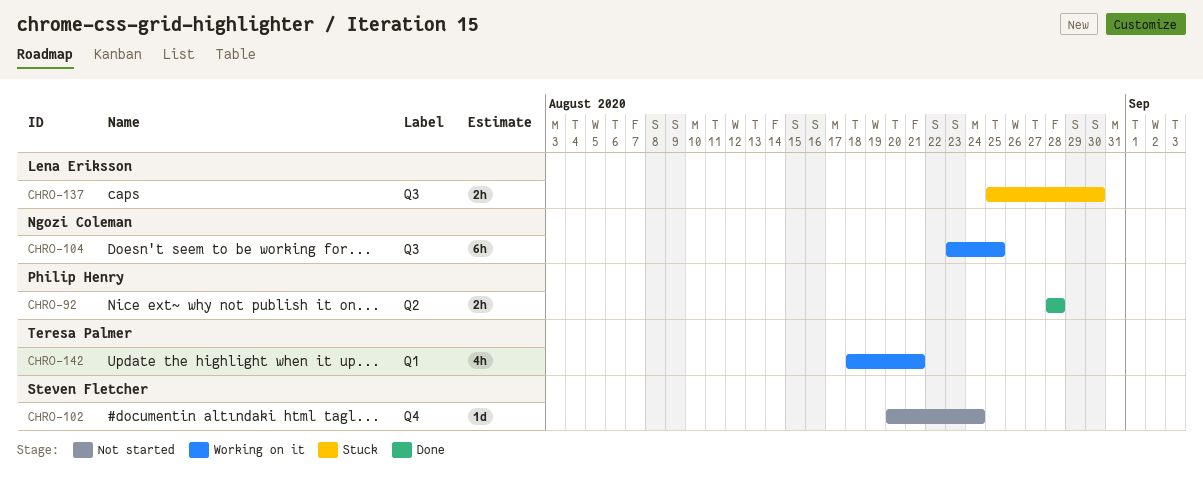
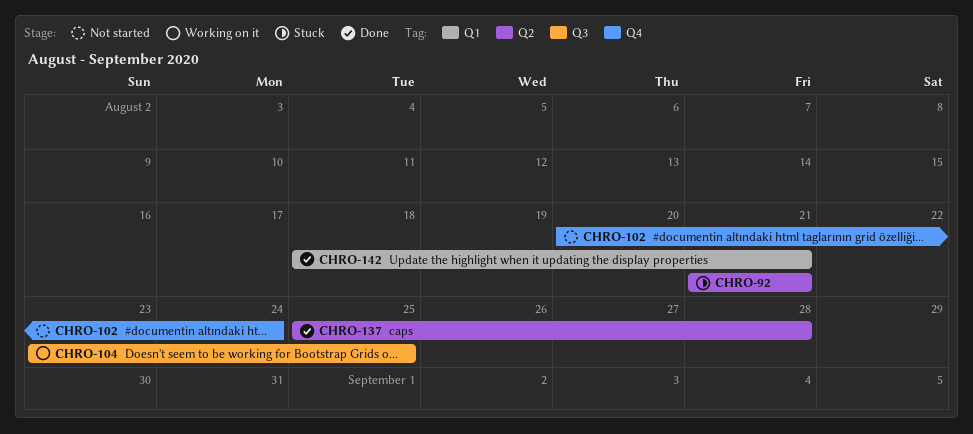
CHRO-92, status: Done -> Stuck
CHRO-92, start: Aug 28 -> Aug 21
CHRO-92, due: Aug 28 -> Aug 21
CHRO-137, status: Stuck -> Done
CHRO-137, label: Q3 -> Q2
CHRO-137, due: Aug 30 -> Aug 28
CHRO-142, status: Working on it -> Done

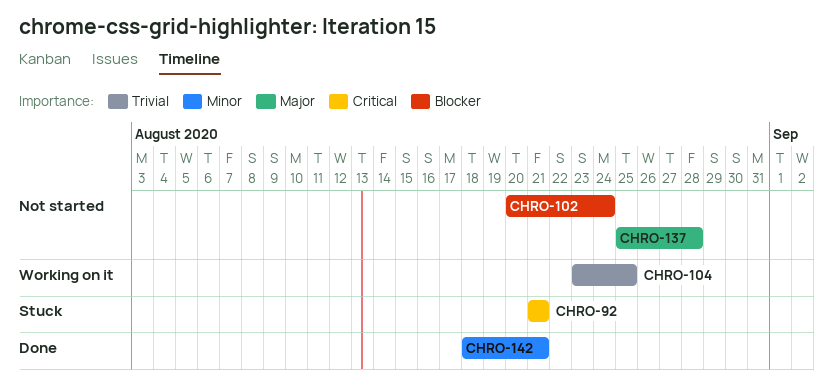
CHRO-137, status: Done -> Not started

